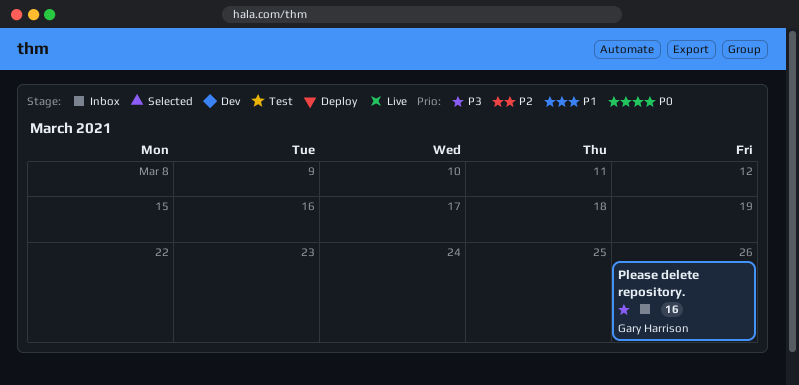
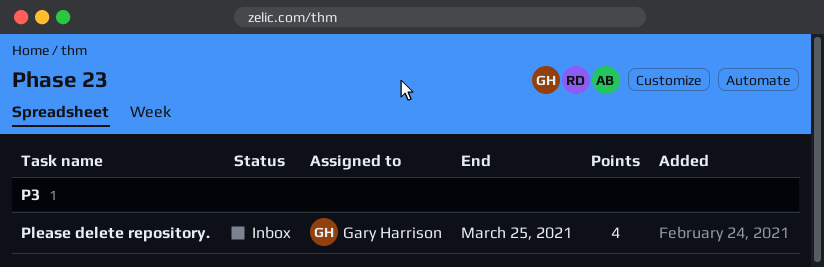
Please delete repository., estimate: 16 -> 4
Please delete repository., due: Mar 26 -> Mar 25

